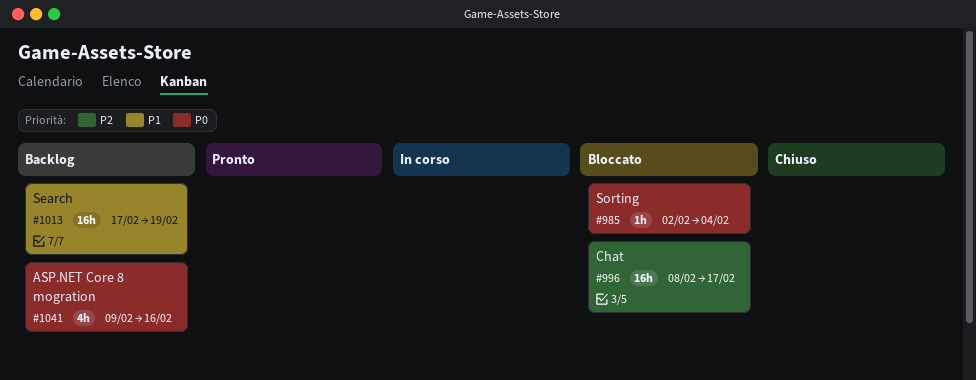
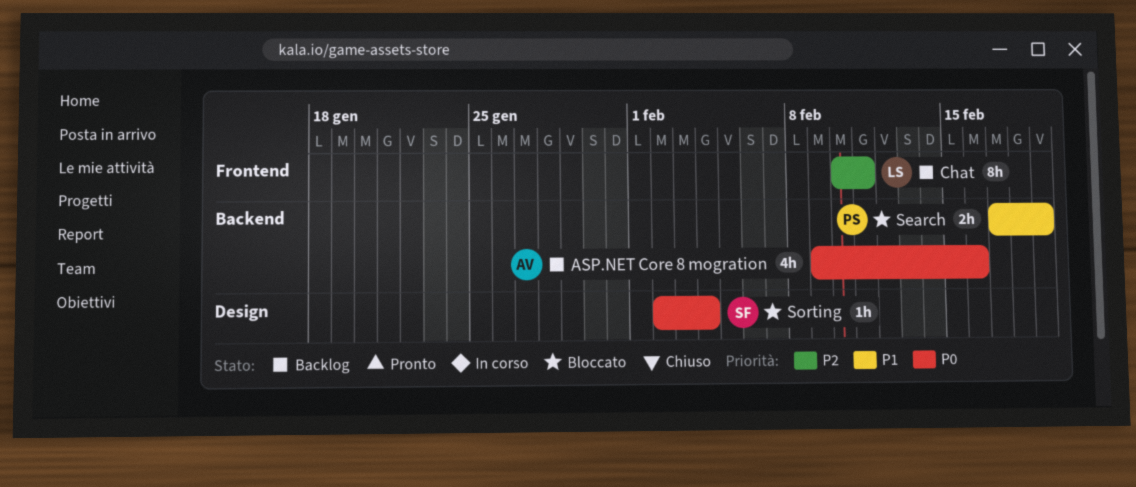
Chat, status: Bloccato -> Backlog
Chat, estimate: 16h -> 8h
Chat, start: Feb 8 -> Feb 10
Chat, due: Feb 17 -> Feb 11
Search, status: Backlog -> Bloccato
Search, estimate: 16h -> 2h

